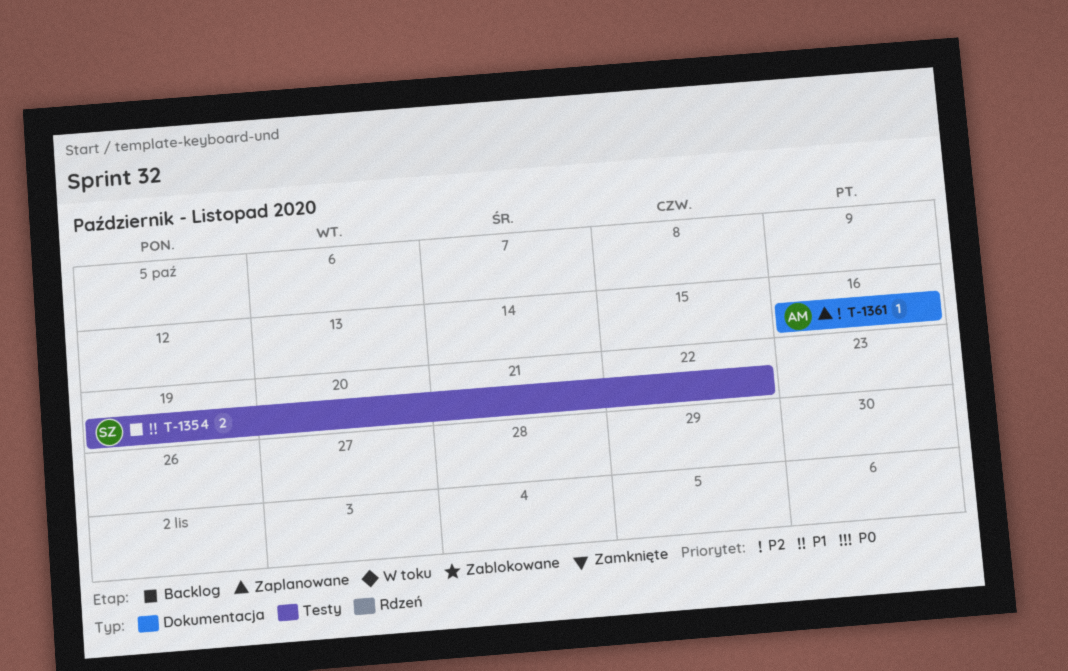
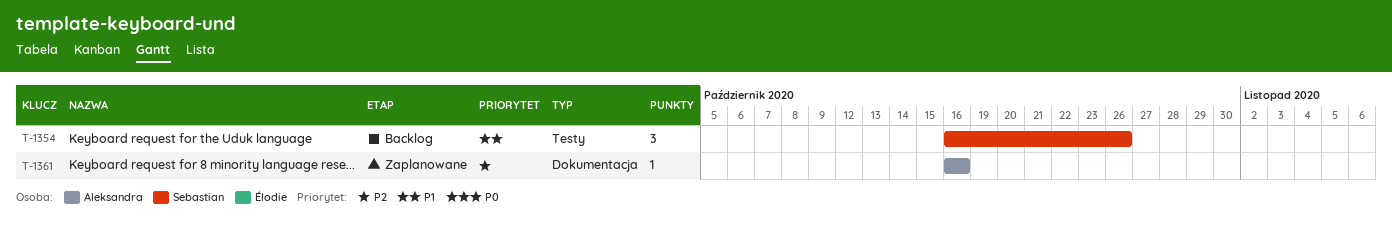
T-1354, estimate: 2 -> 3
T-1354, start: Oct 19 -> Oct 16
T-1354, due: Oct 22 -> Oct 26

